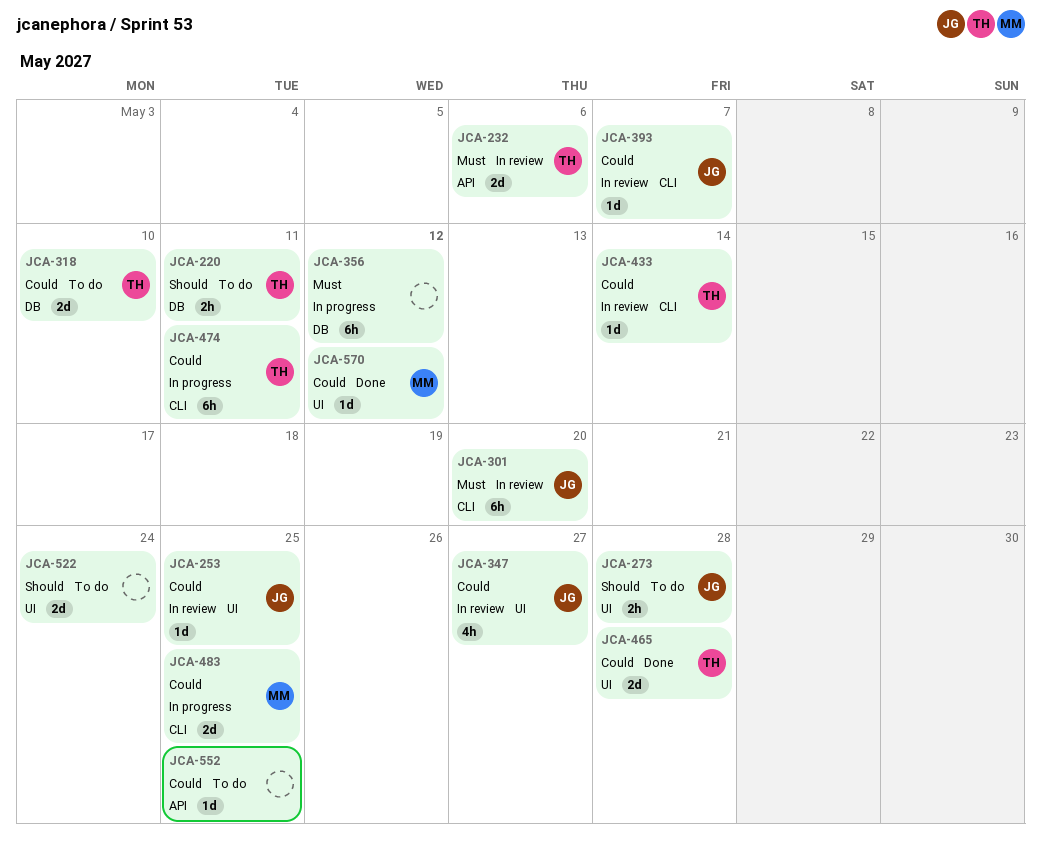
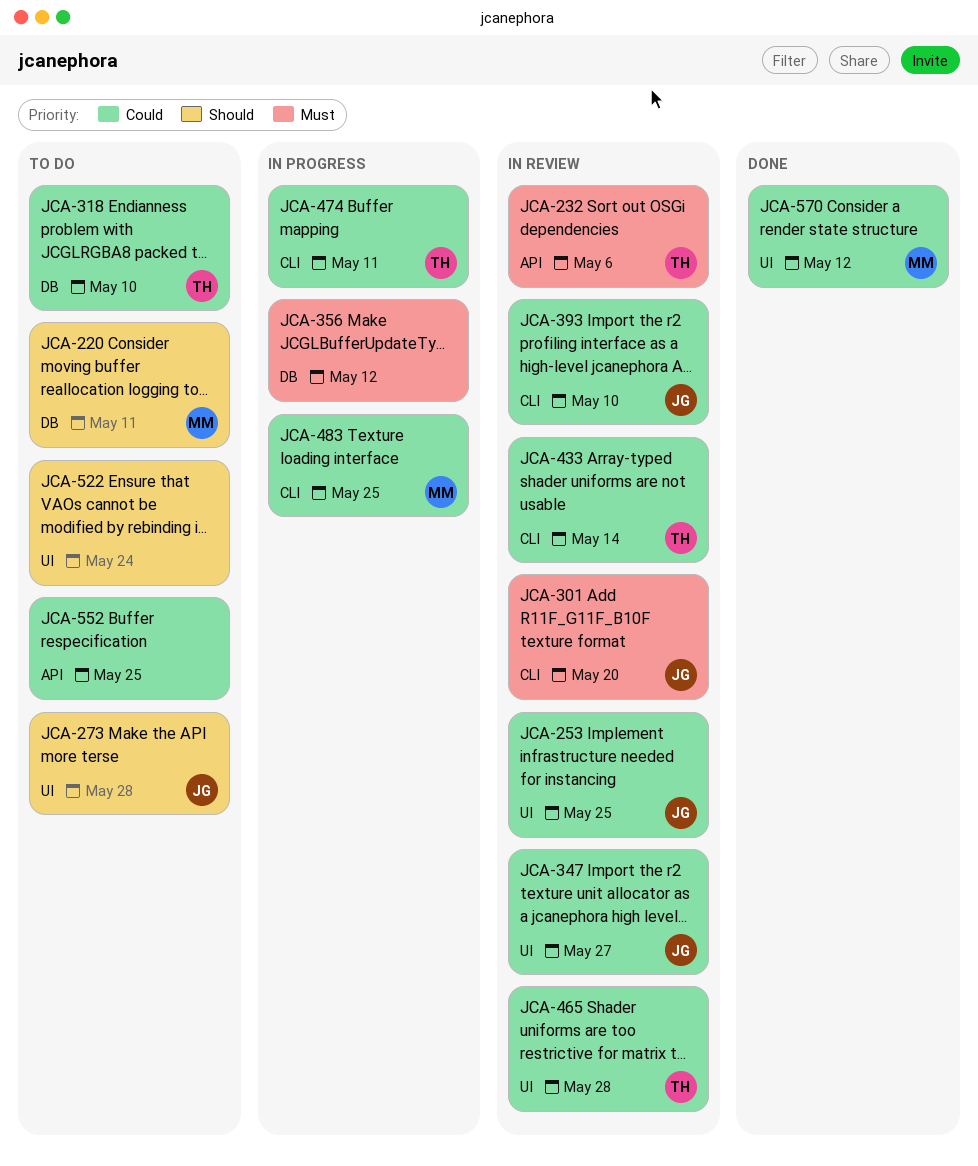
JCA-220, owner: TH -> MM
JCA-393, due: May 7 -> May 10
JCA-465, status: Done -> In review

